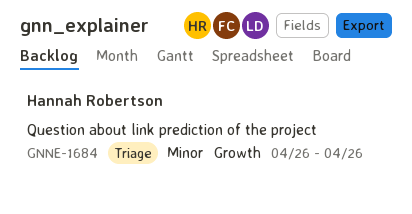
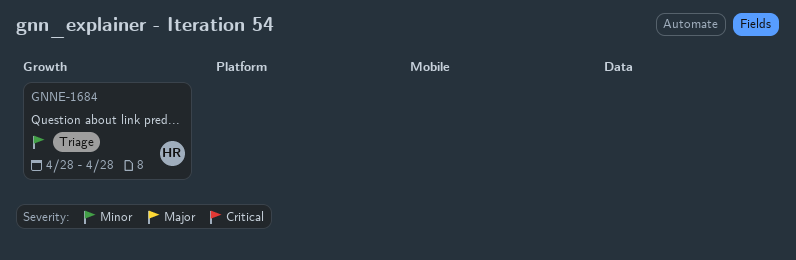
GNNE-1684, start: Apr 26 -> Apr 28
GNNE-1684, due: Apr 26 -> Apr 28

